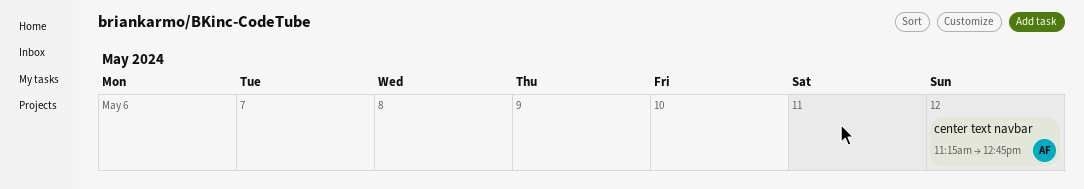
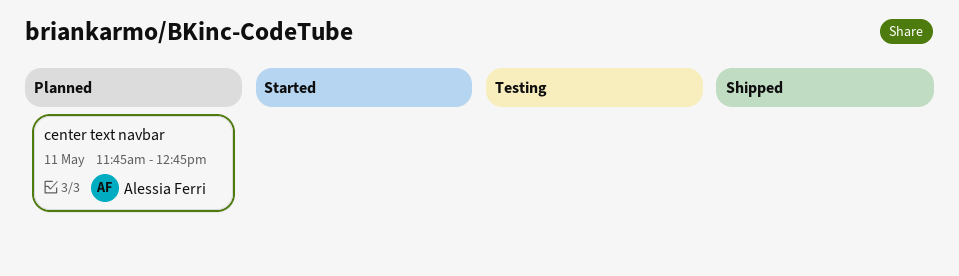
center text navbar, day: May 12 -> May 11
center text navbar, begins: 11:15 -> 11:45

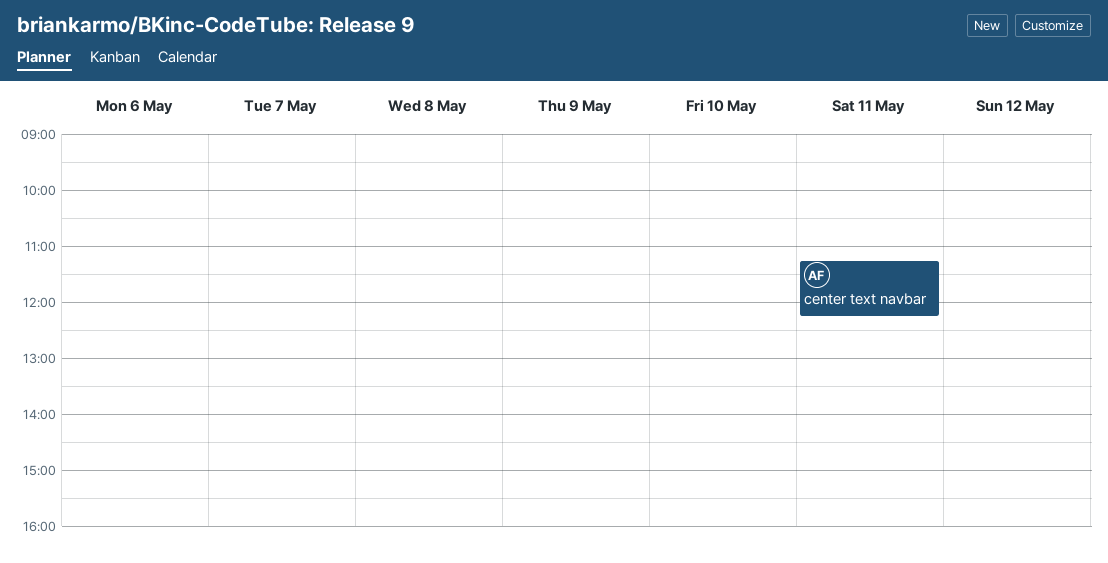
center text navbar, begins: 11:45 -> 11:15
center text navbar, ends: 12:45 -> 12:15

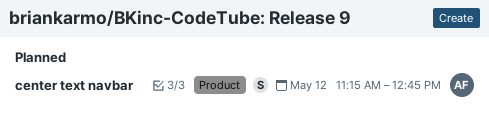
center text navbar, day: May 11 -> May 12
center text navbar, ends: 12:15 -> 12:45

